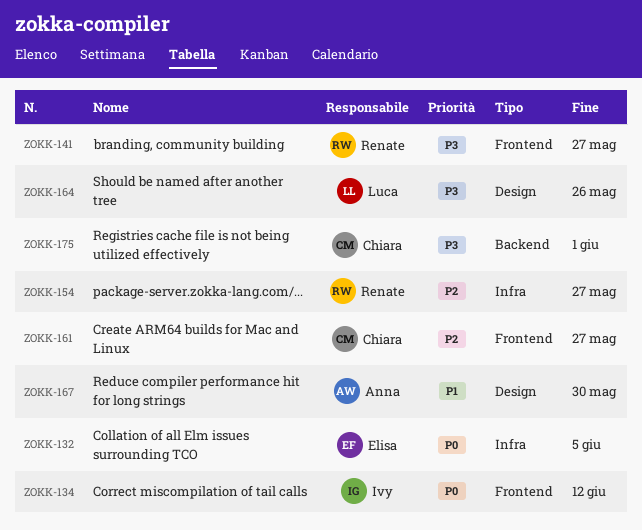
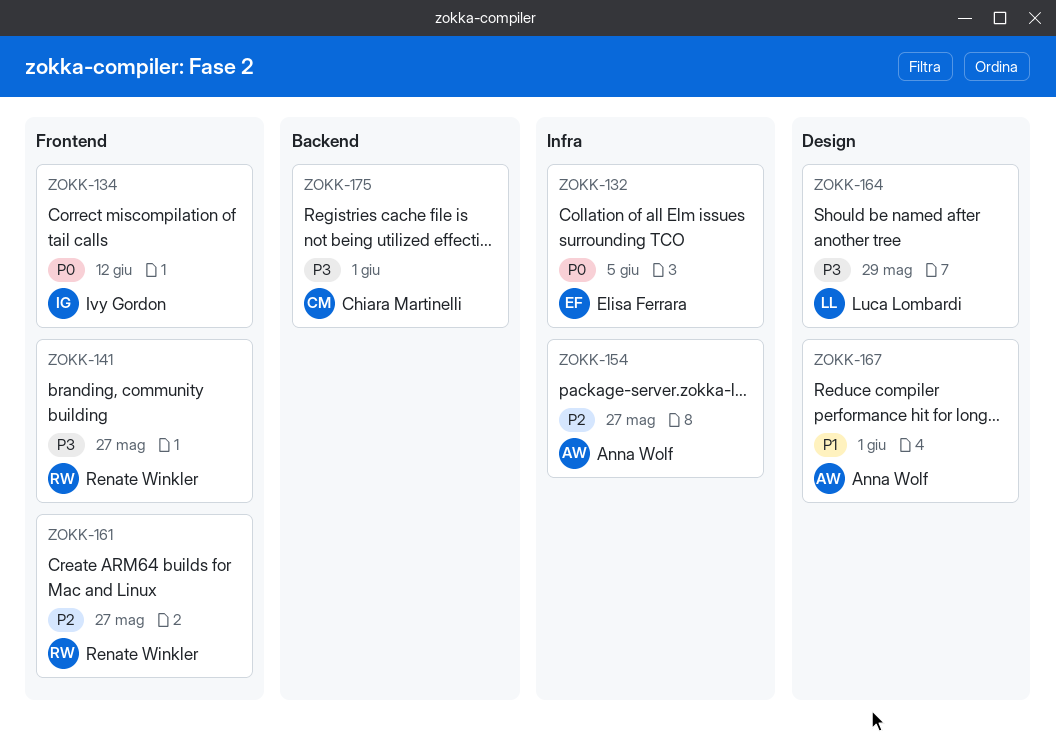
ZOKK-154, owner: Renate Winkler -> Anna Wolf
ZOKK-161, owner: Chiara Martinelli -> Renate Winkler
ZOKK-164, due: May 26 -> May 29
ZOKK-167, due: May 30 -> Jun 1

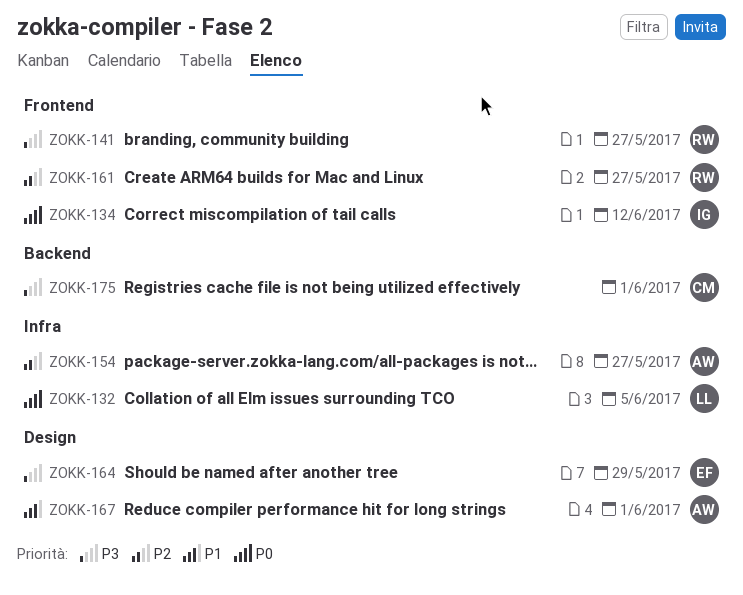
ZOKK-132, owner: Elisa Ferrara -> Luca Lombardi
ZOKK-164, owner: Luca Lombardi -> Elisa Ferrara

